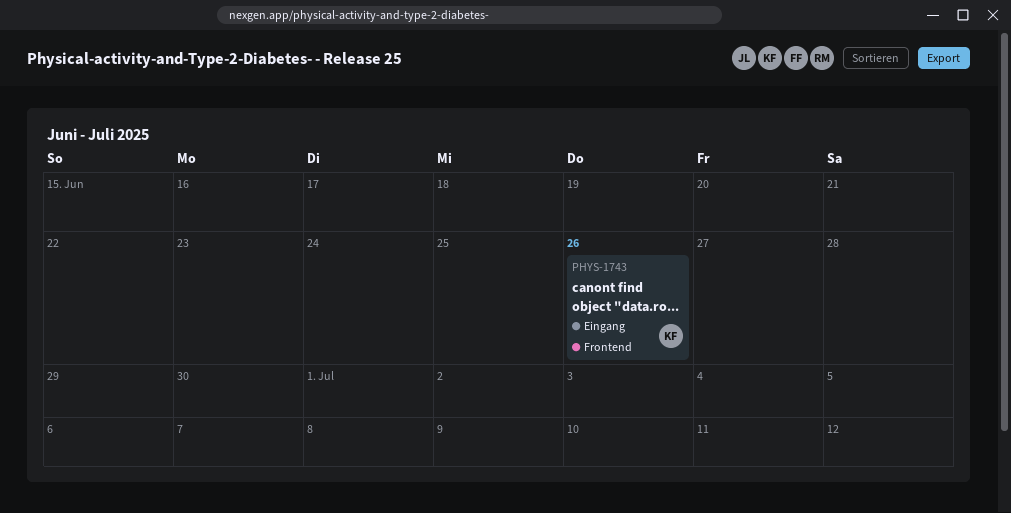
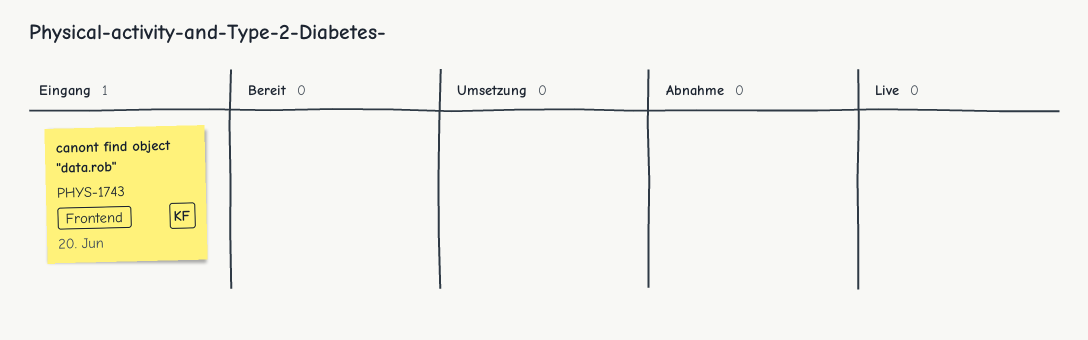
PHYS-1743, due: Jun 26 -> Jun 20

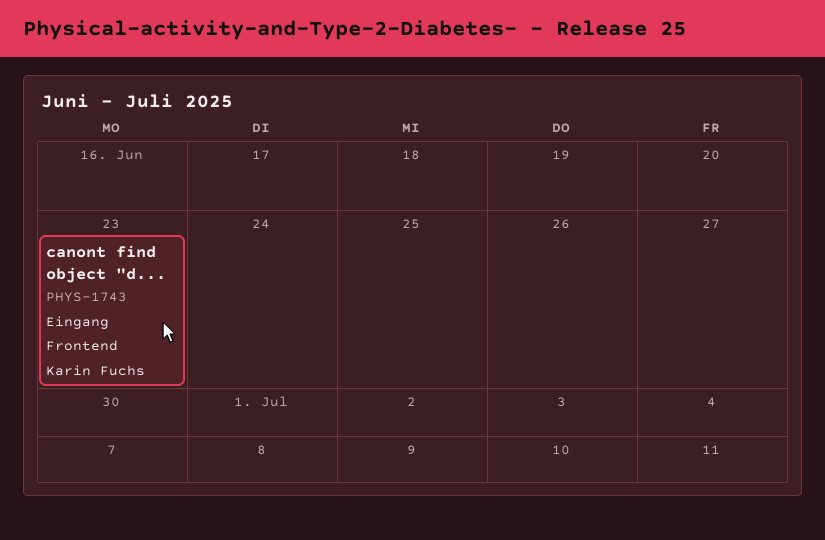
PHYS-1743, due: Jun 20 -> Jun 23

